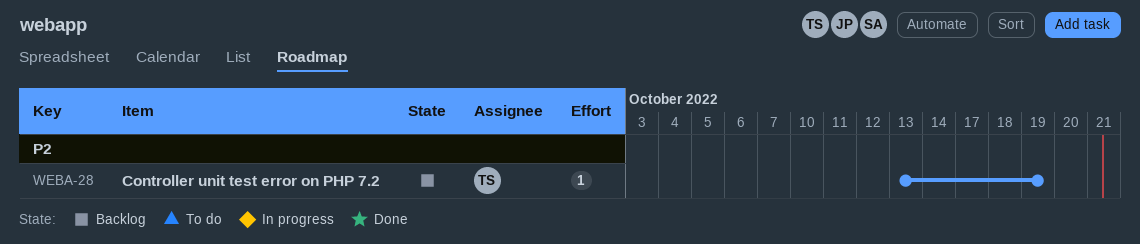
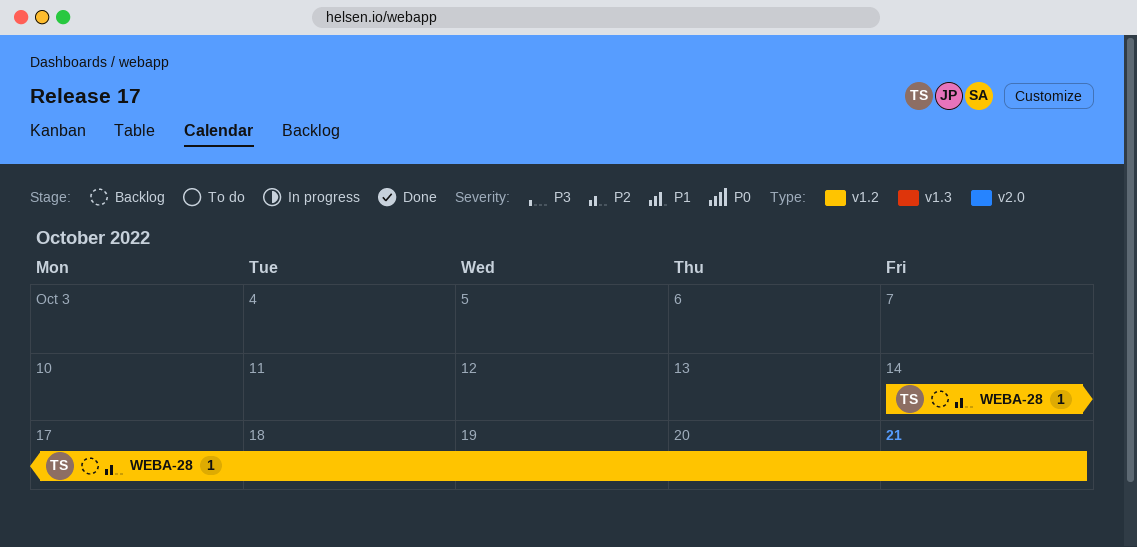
WEBA-28, start: Oct 13 -> Oct 14
WEBA-28, due: Oct 19 -> Oct 21

